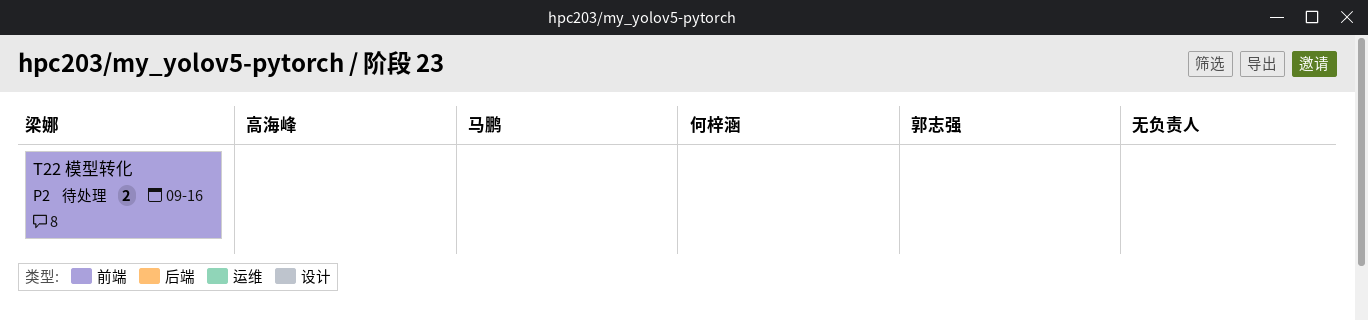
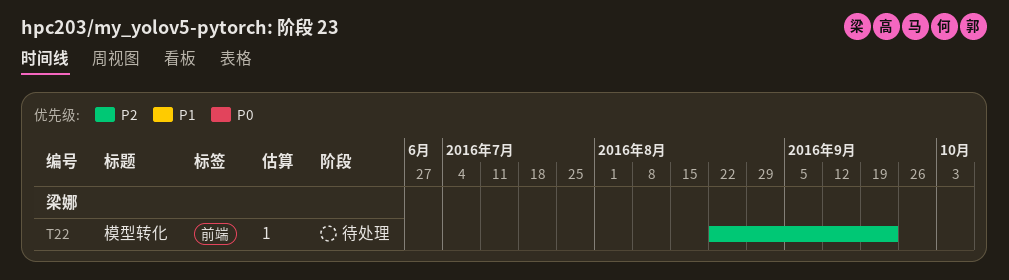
T22, estimate: 2 -> 1
T22, due: Sep 16 -> Sep 23

